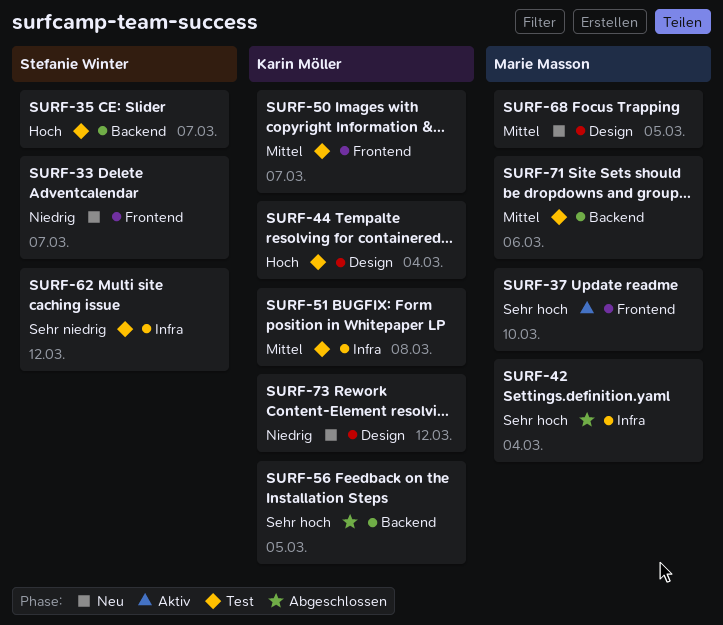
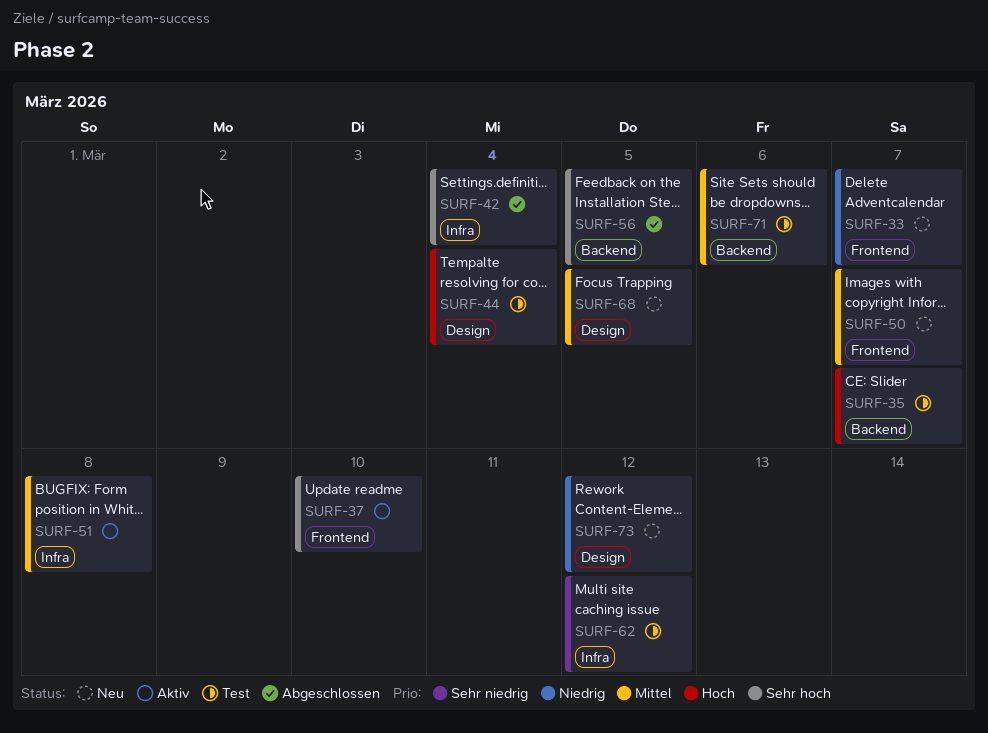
SURF-50, status: Test -> Neu
SURF-51, status: Test -> Aktiv

